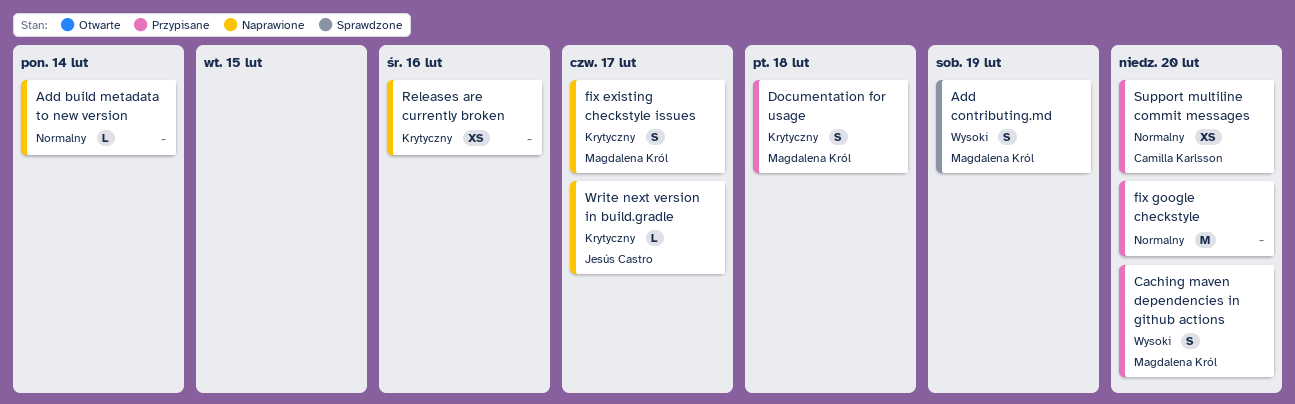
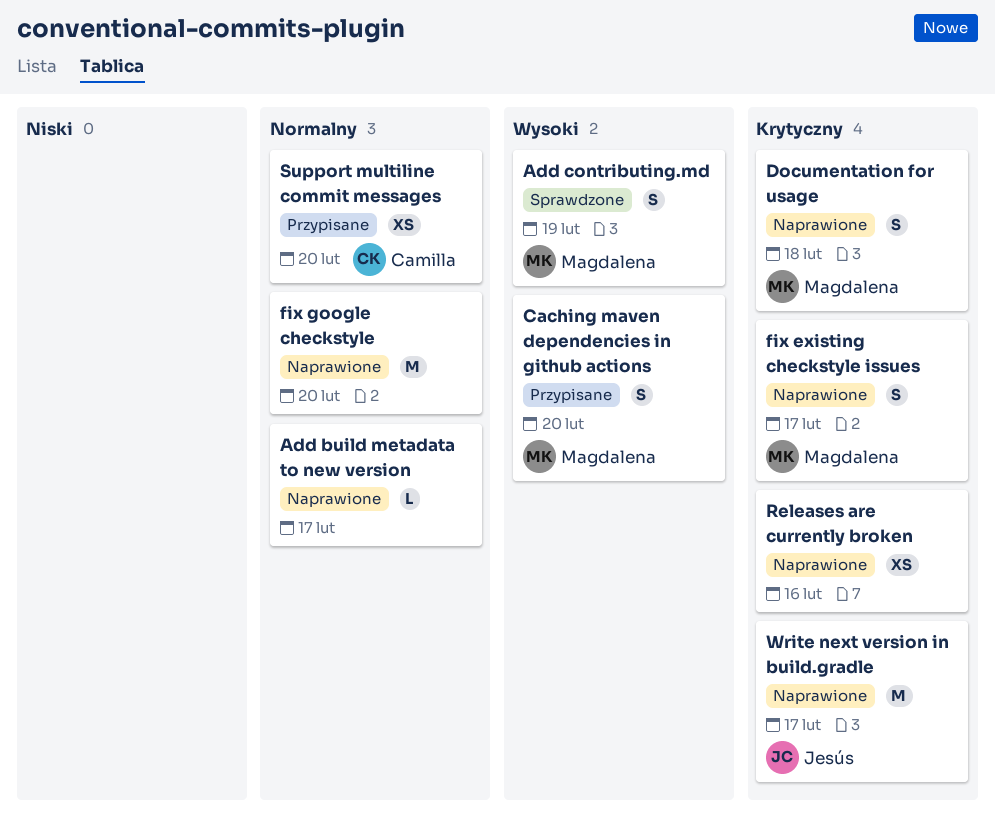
Add build metadata to new version, due: Feb 14 -> Feb 17
Documentation for usage, status: Przypisane -> Naprawione
fix google checkstyle, status: Przypisane -> Naprawione
Write next version in build.gradle, estimate: L -> M

